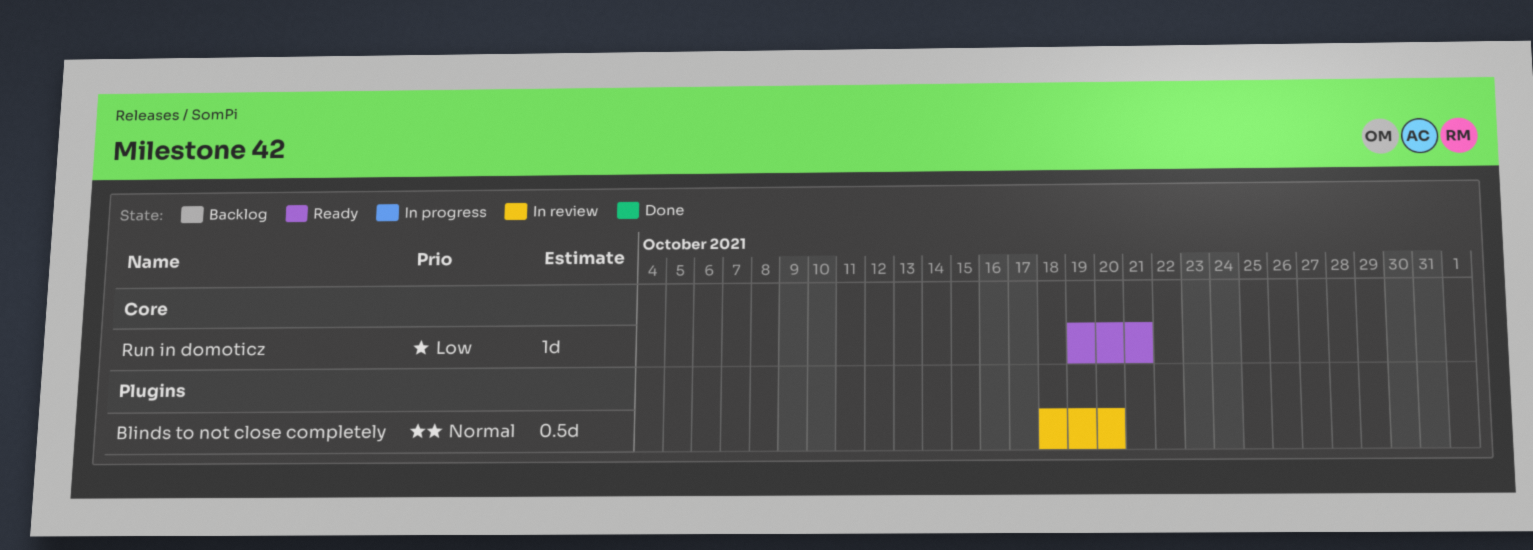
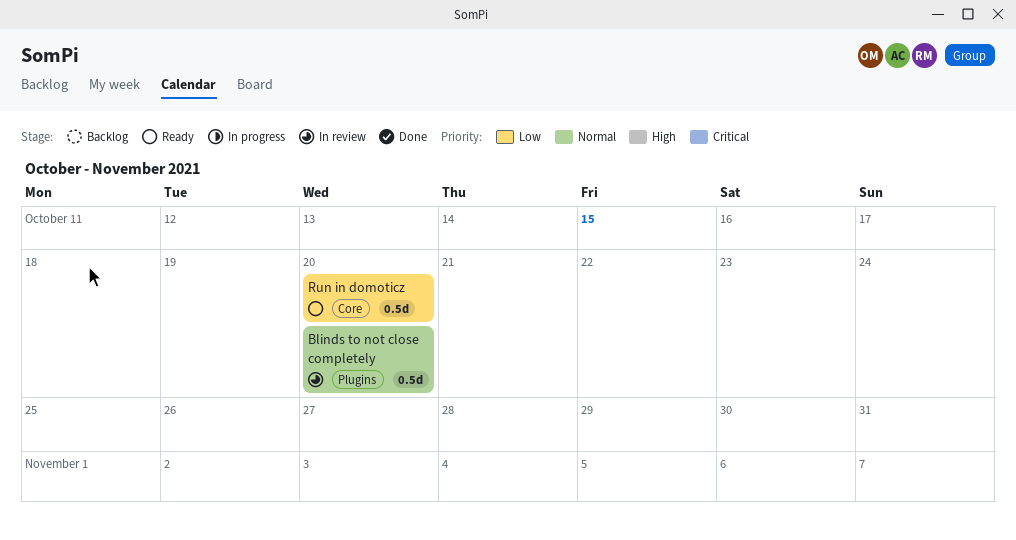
Run in domoticz, estimate: 1d -> 0.5d
Run in domoticz, due: Oct 21 -> Oct 20

